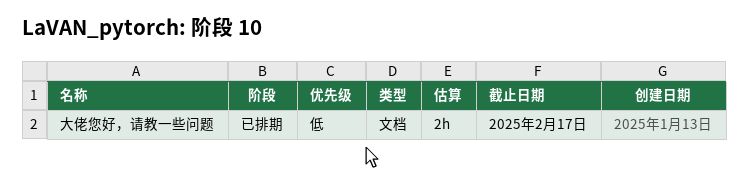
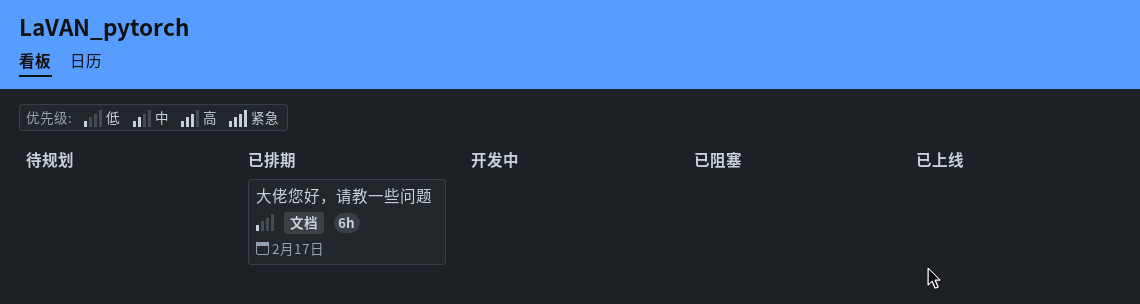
大佬您好，请教一些问题, estimate: 2h -> 6h

